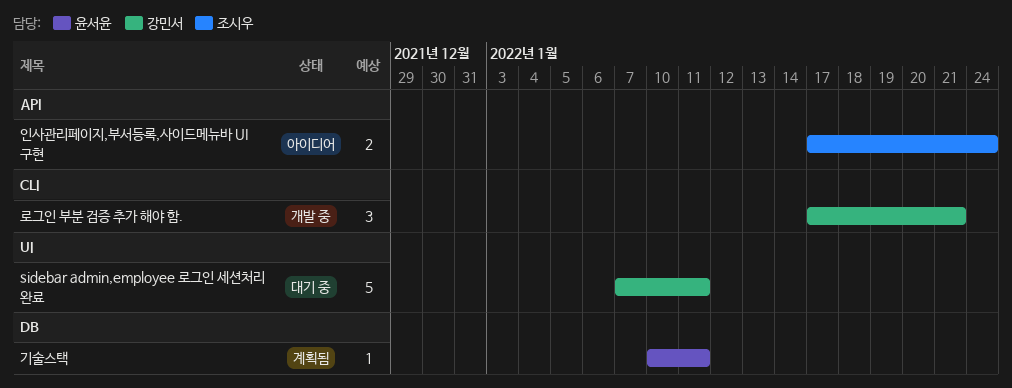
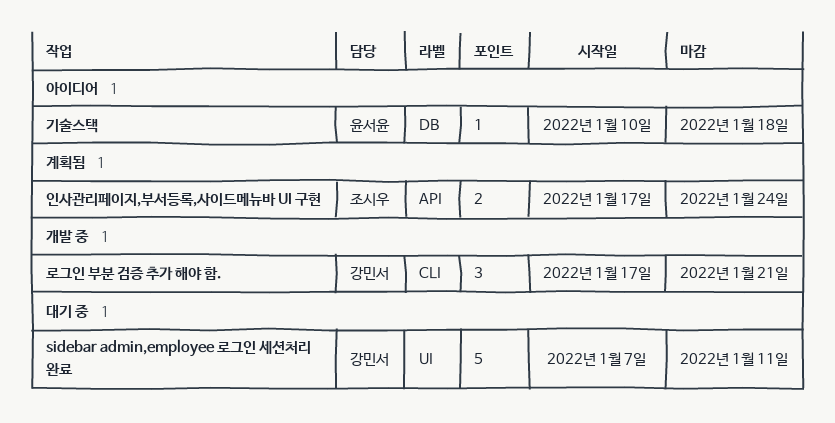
기술스택, status: 계획됨 -> 아이디어
기술스택, due: Jan 11 -> Jan 18
인사관리페이지,부서등록,사이드메뉴바 UI 구현, status: 아이디어 -> 계획됨

